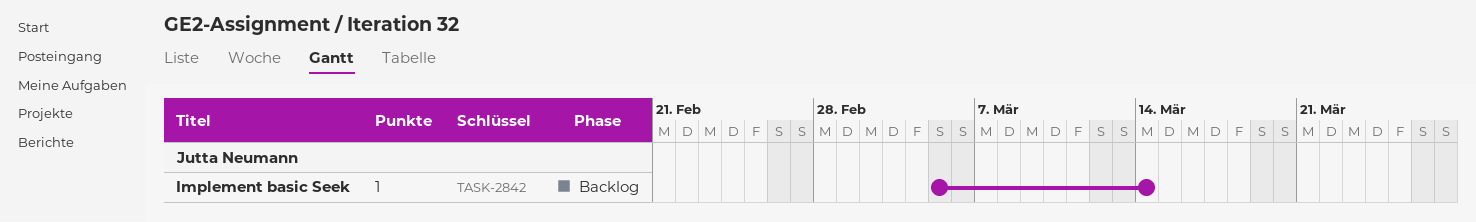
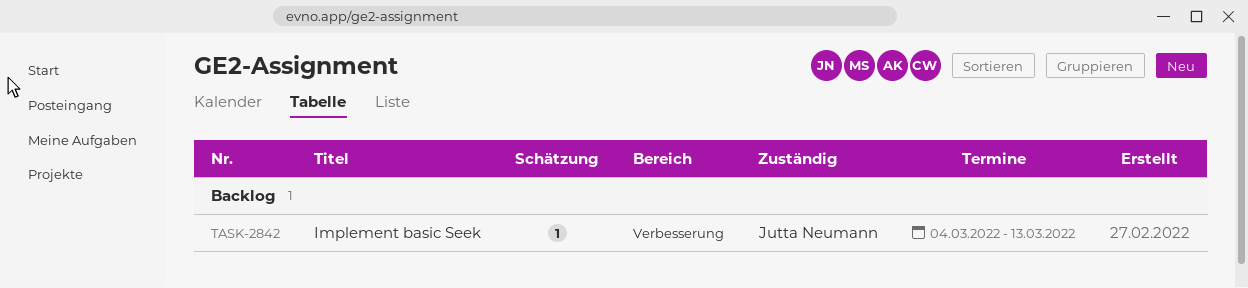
TASK-2842, start: Mar 5 -> Mar 4
TASK-2842, due: Mar 14 -> Mar 13

